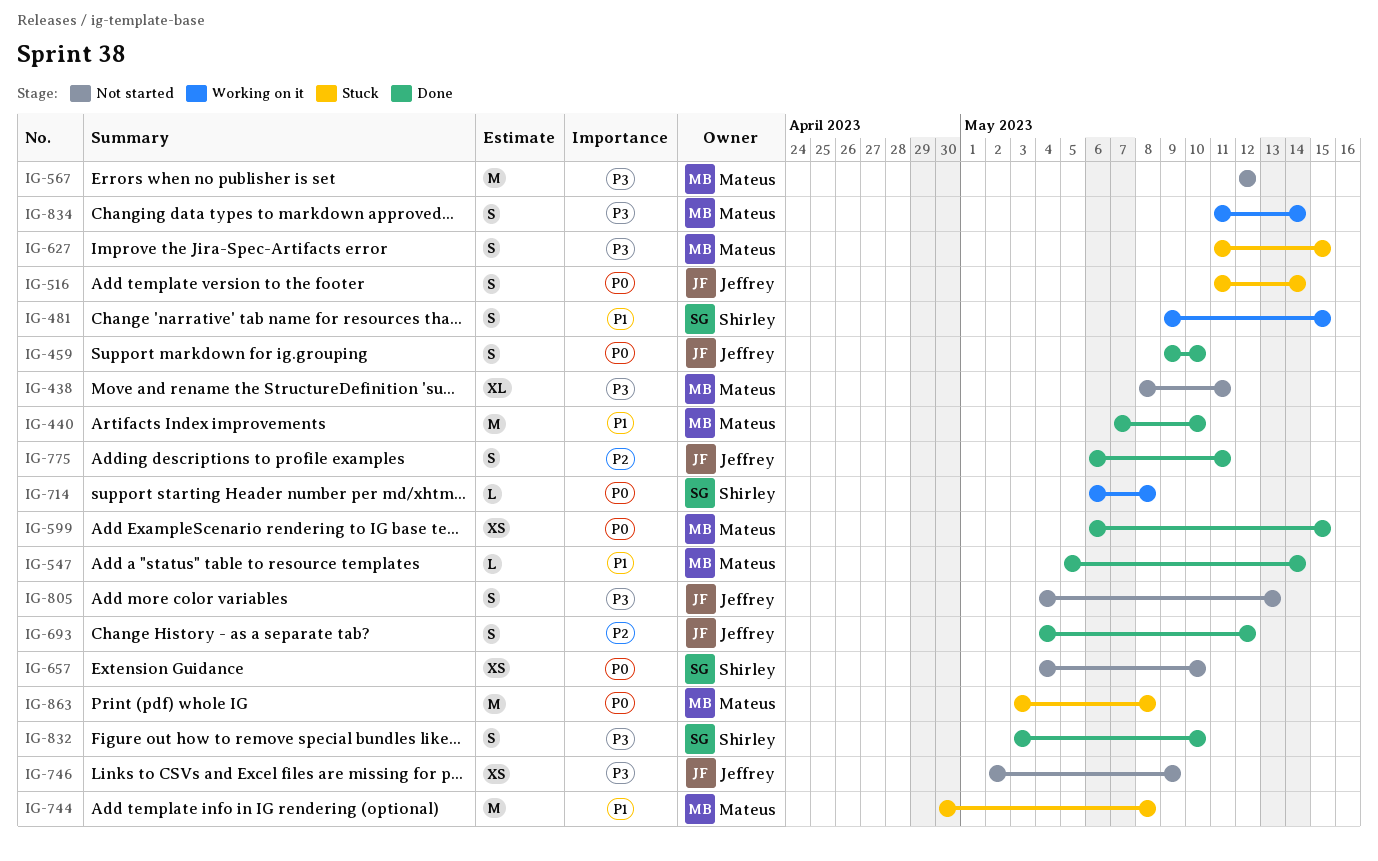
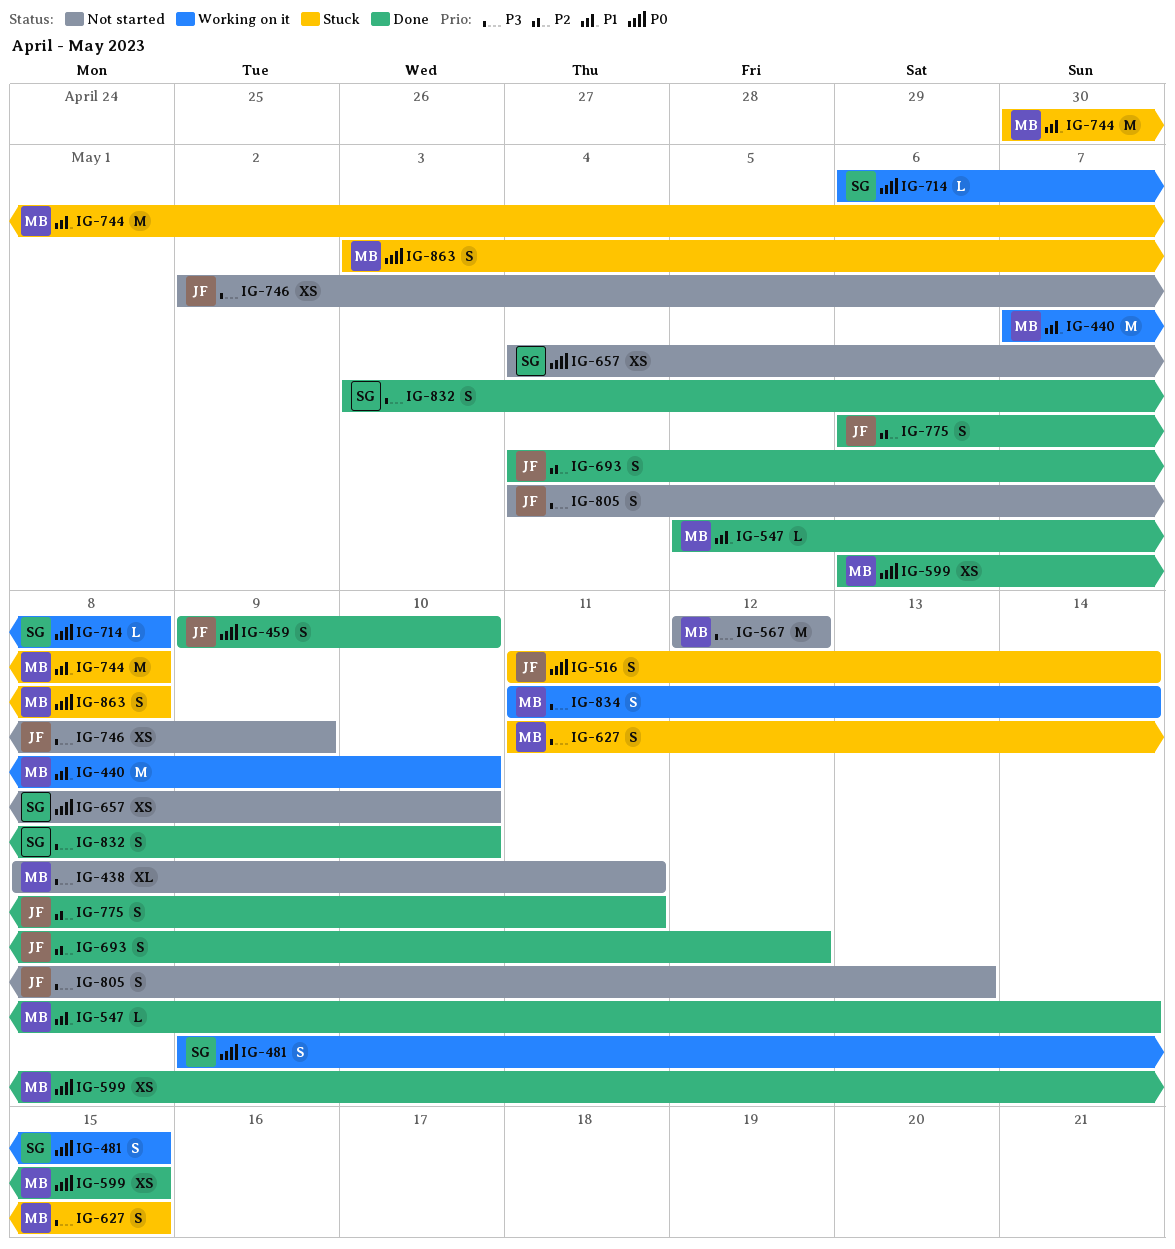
IG-440, status: Done -> Working on it
IG-481, priority: P1 -> P0
IG-863, estimate: M -> S

